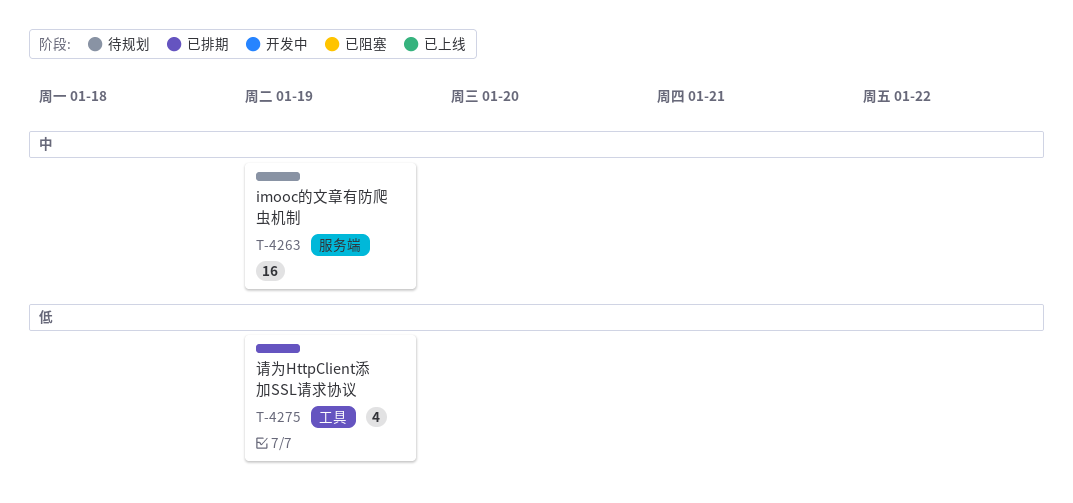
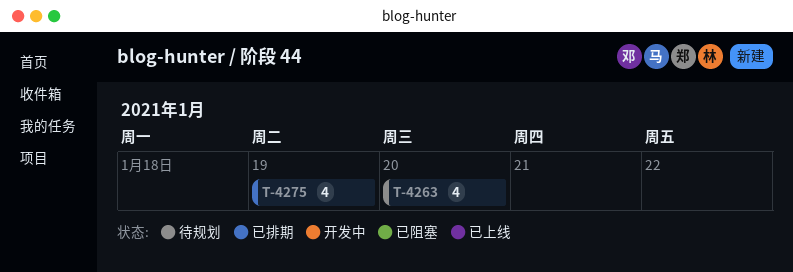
T-4263, estimate: 16 -> 4
T-4263, due: Jan 19 -> Jan 20

